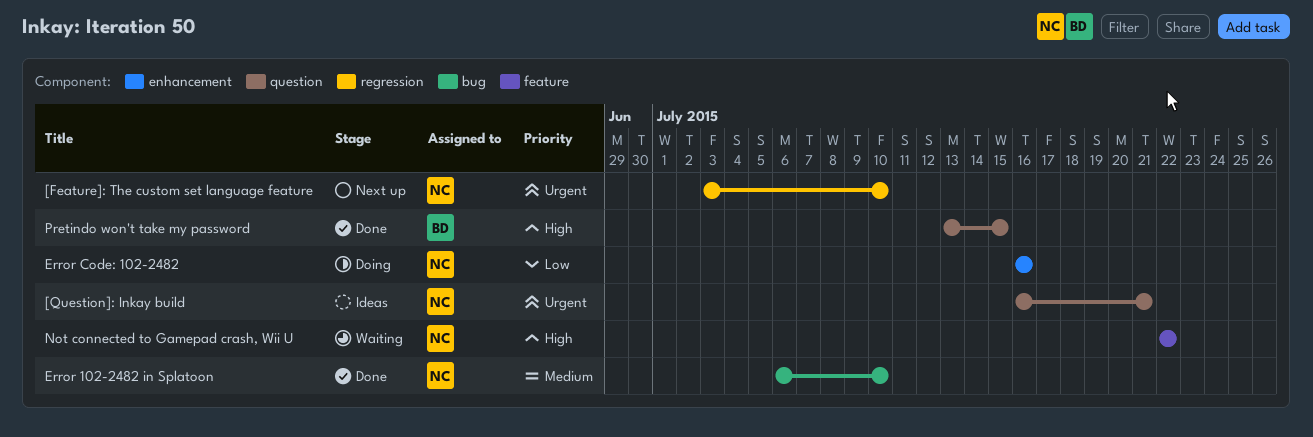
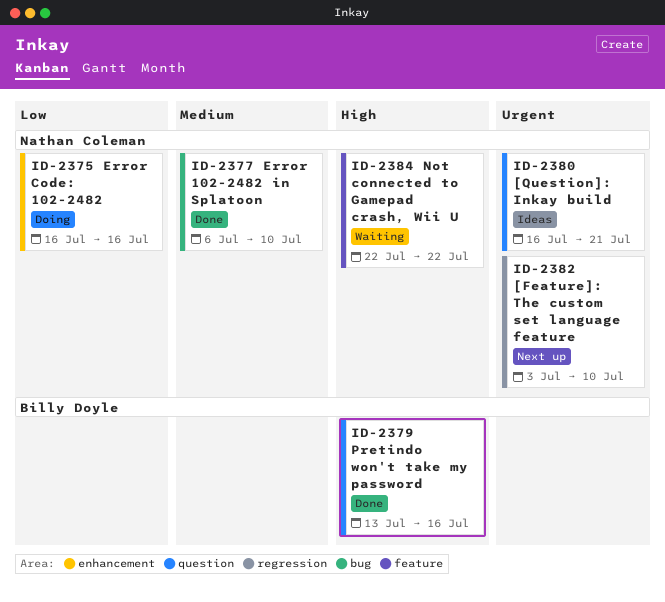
Pretindo won't take my password, due: Jul 15 -> Jul 16

